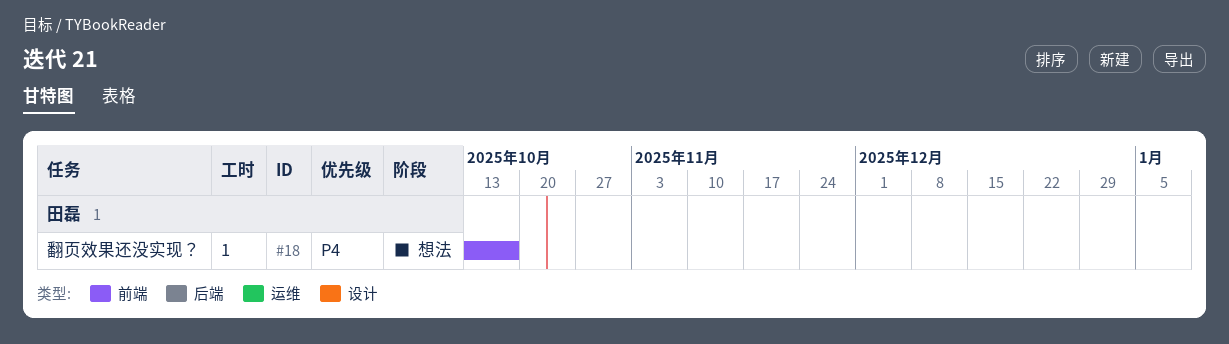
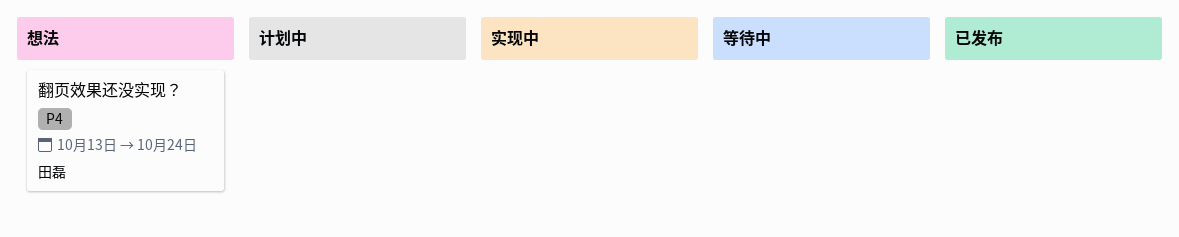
翻页效果还没实现？, due: Oct 17 -> Oct 24

